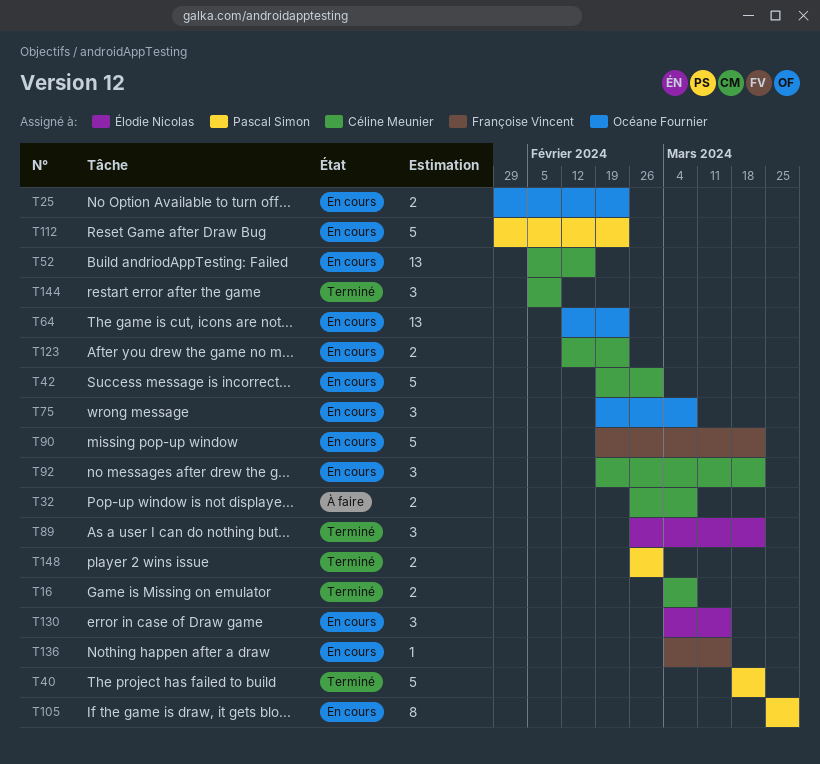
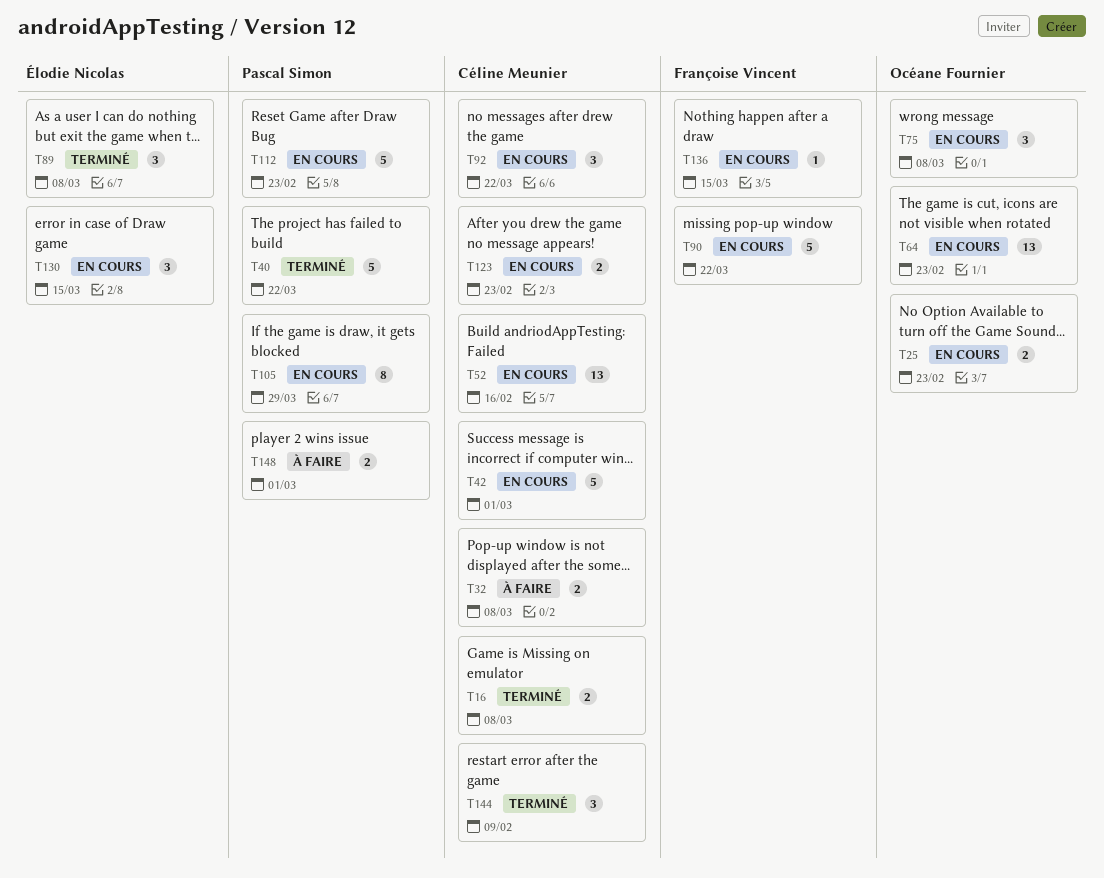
T89, due: Mar 22 -> Mar 8
T148, status: Terminé -> À faire

